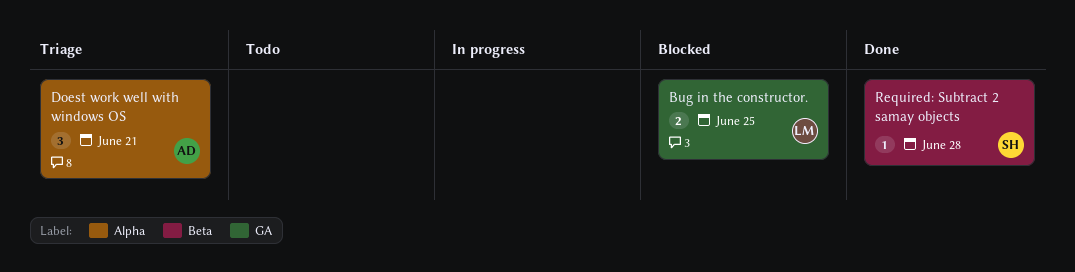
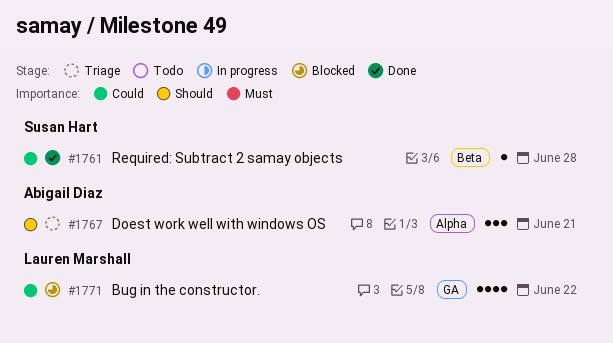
Bug in the constructor., estimate: 2 -> 4
Bug in the constructor., due: Jun 25 -> Jun 22

